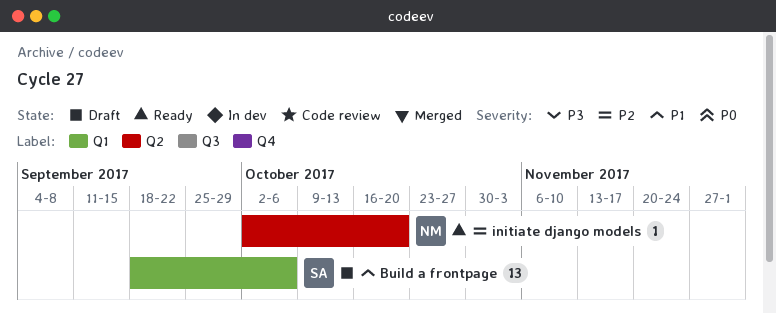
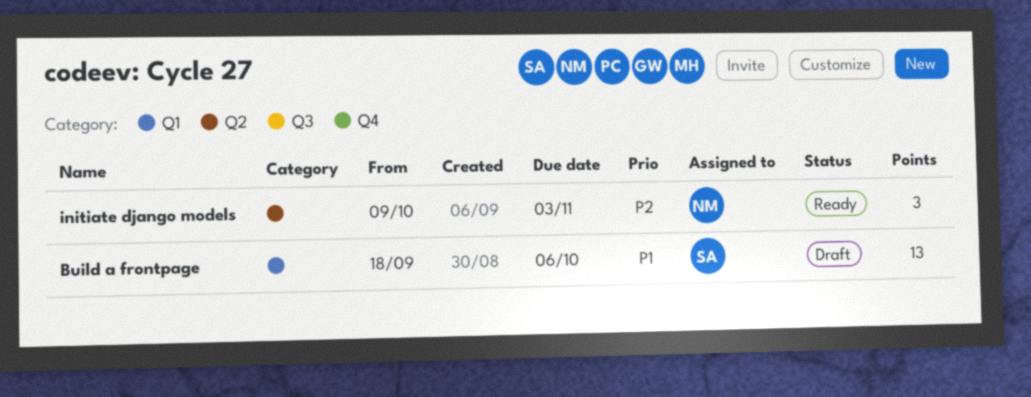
initiate django models, estimate: 1 -> 3
initiate django models, start: Oct 2 -> Oct 9
initiate django models, due: Oct 20 -> Nov 3

